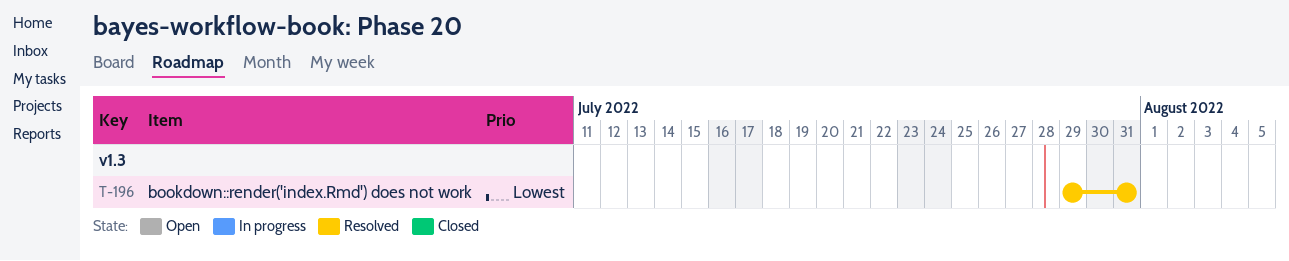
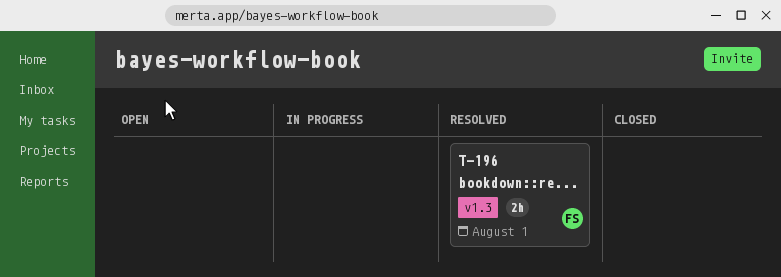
T-196, due: Jul 31 -> Aug 1

